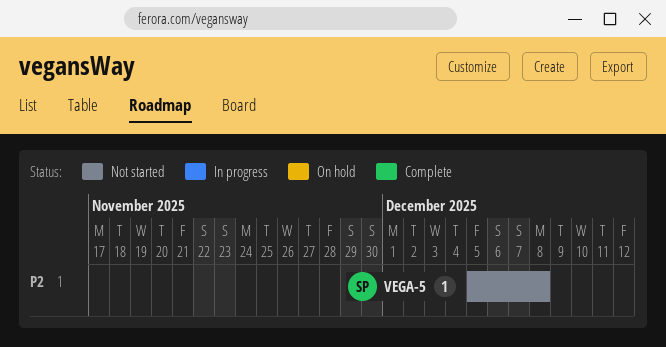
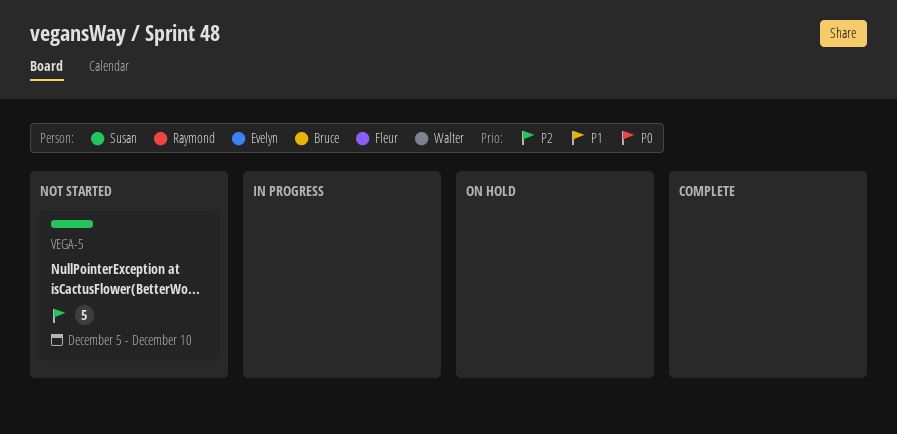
VEGA-5, estimate: 1 -> 5
VEGA-5, due: Dec 8 -> Dec 10

